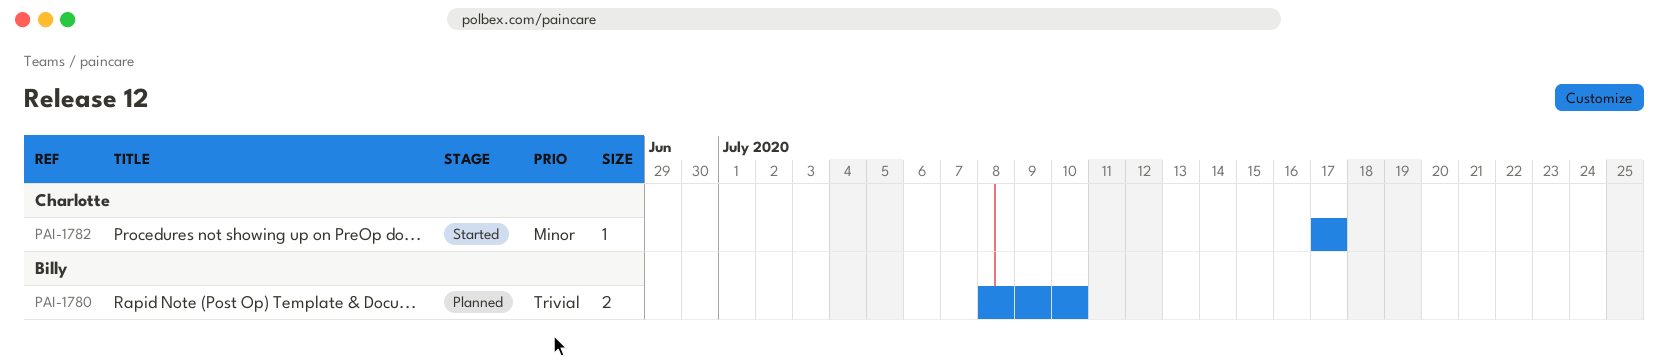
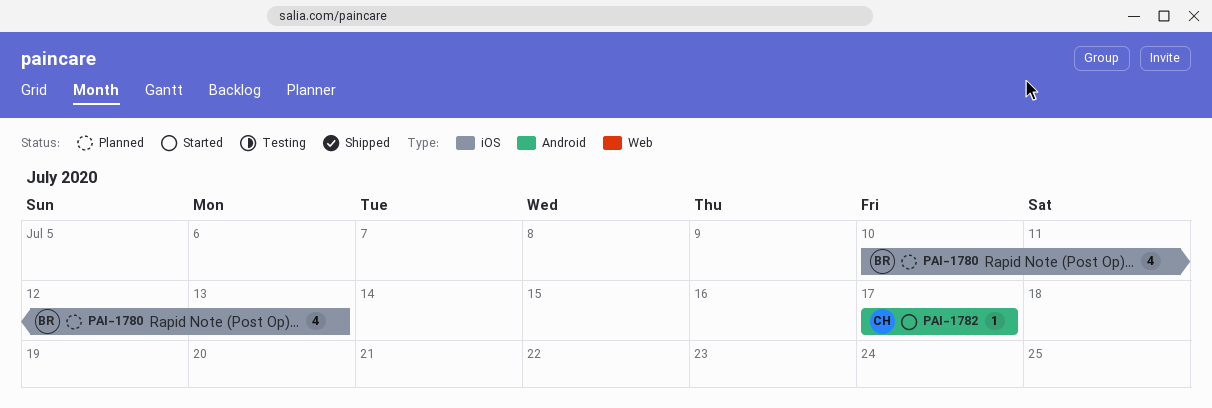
PAI-1780, estimate: 2 -> 4
PAI-1780, start: Jul 8 -> Jul 10
PAI-1780, due: Jul 10 -> Jul 13

